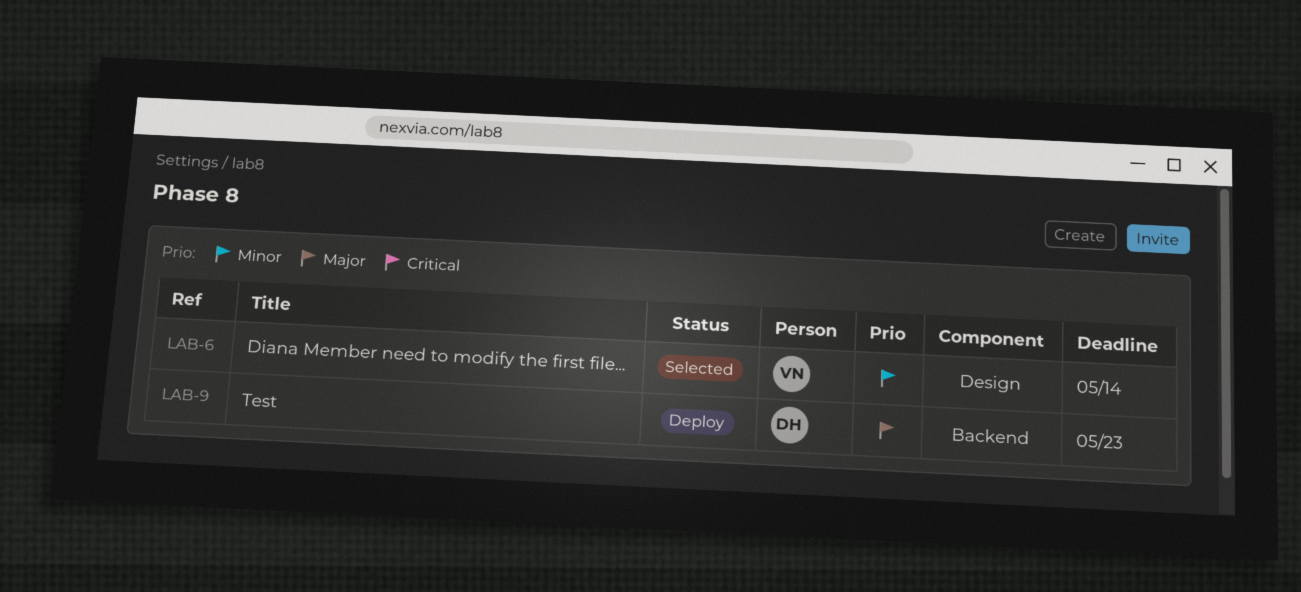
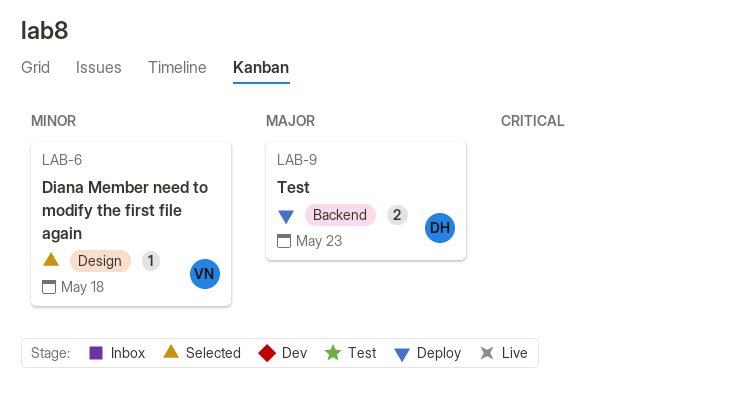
LAB-6, due: May 14 -> May 18

